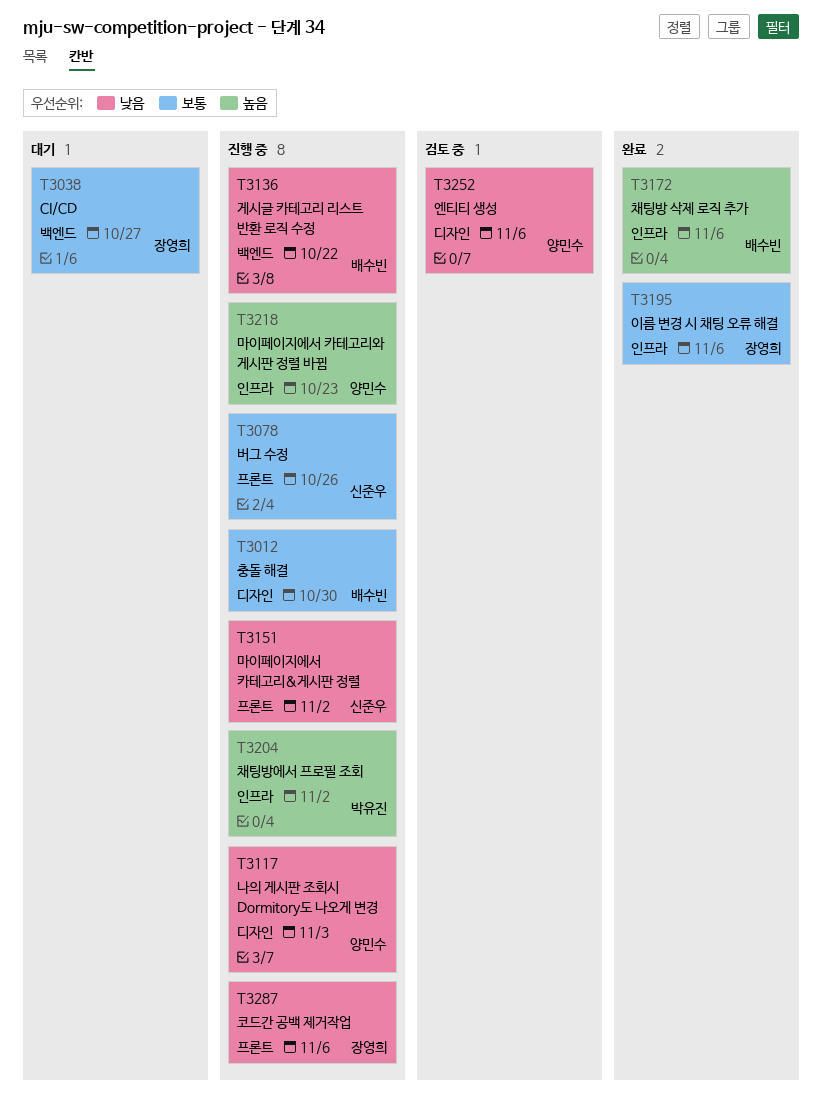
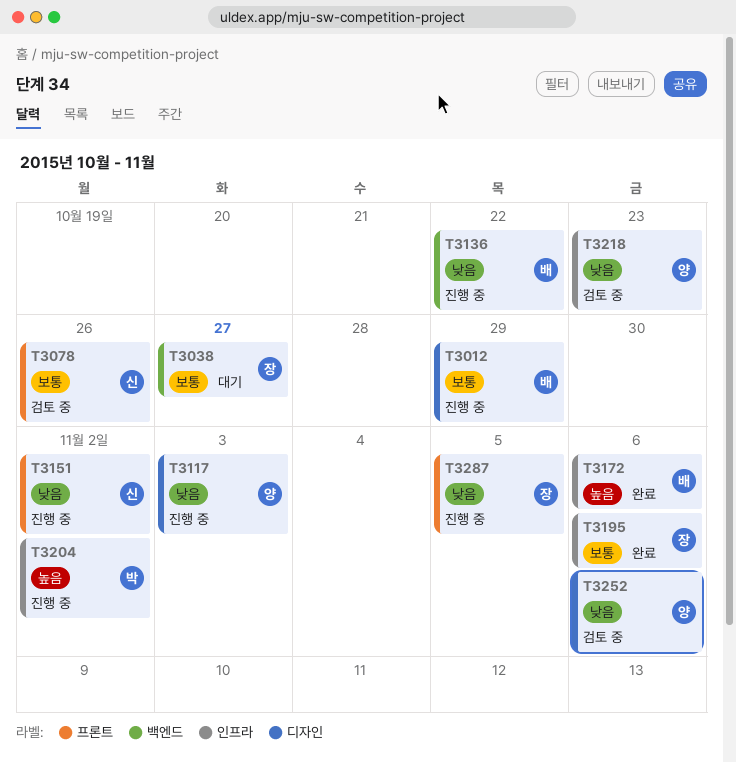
T3012, due: Oct 30 -> Oct 29
T3078, status: 진행 중 -> 검토 중
T3218, status: 진행 중 -> 검토 중
T3218, priority: 높음 -> 낮음
T3287, due: Nov 6 -> Nov 5

